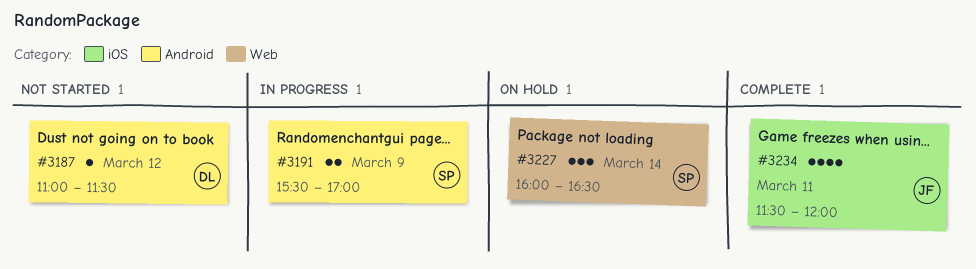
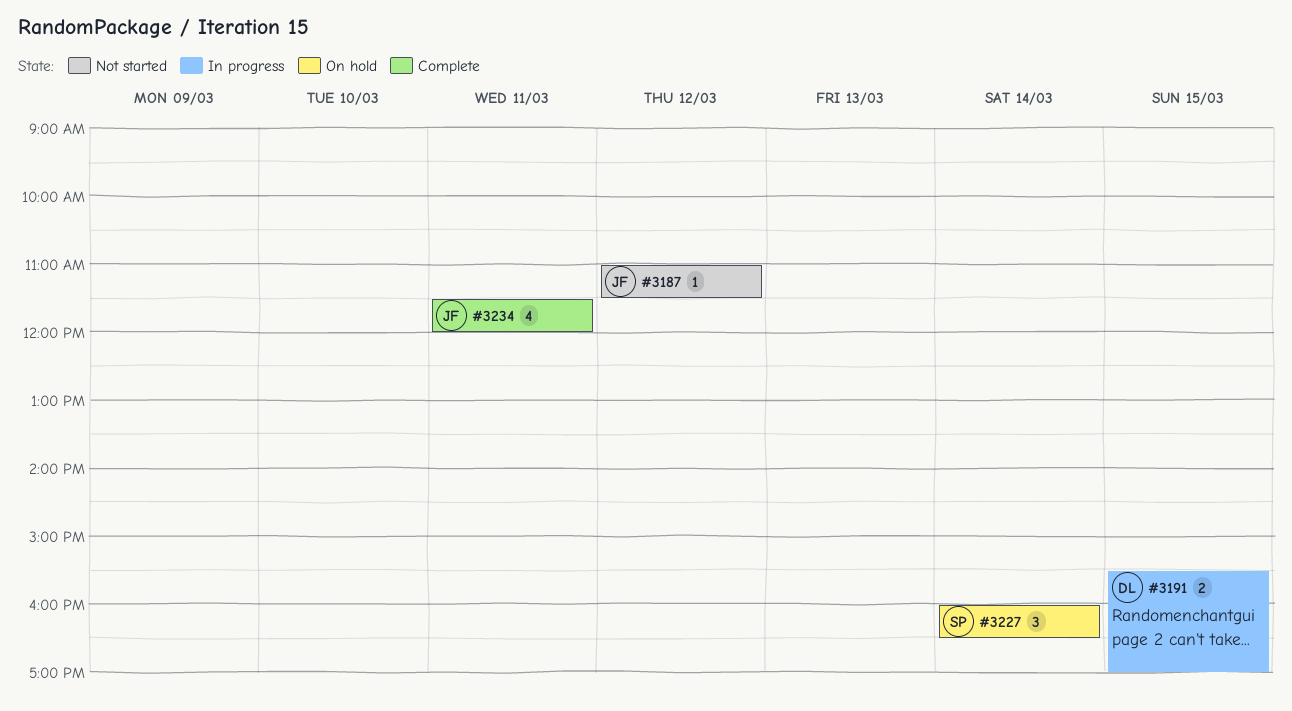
#3187, owner: DL -> JF
#3191, owner: SP -> DL
#3191, day: Mar 9 -> Mar 15

